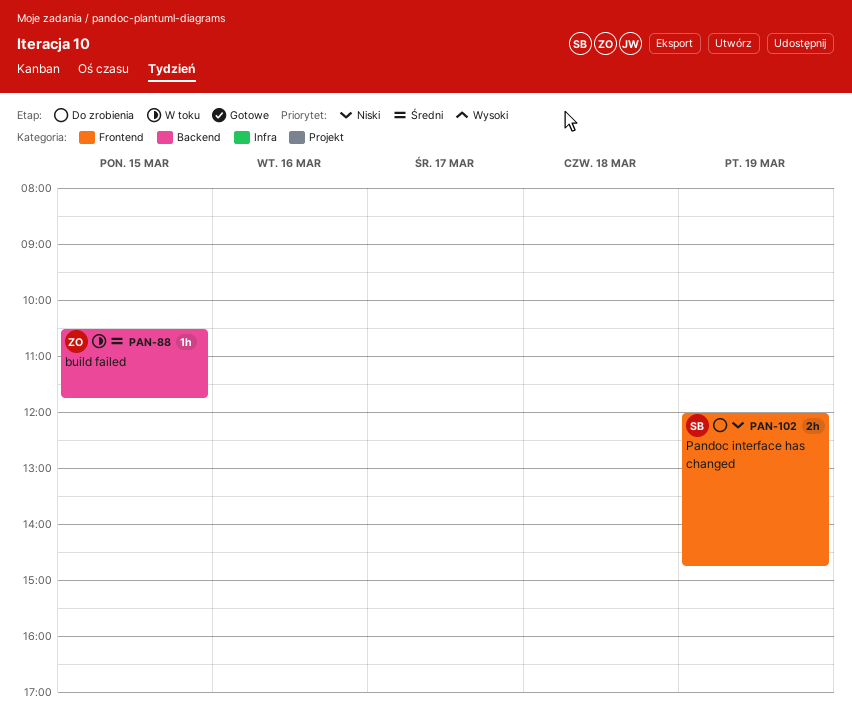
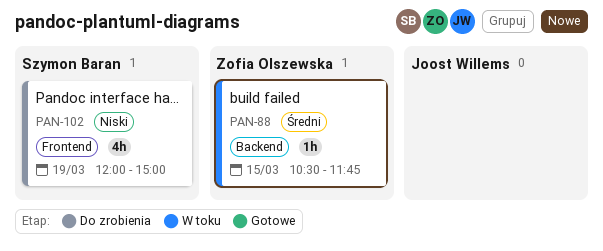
PAN-102, estimate: 2h -> 4h
PAN-102, ends: 14:45 -> 15:00

